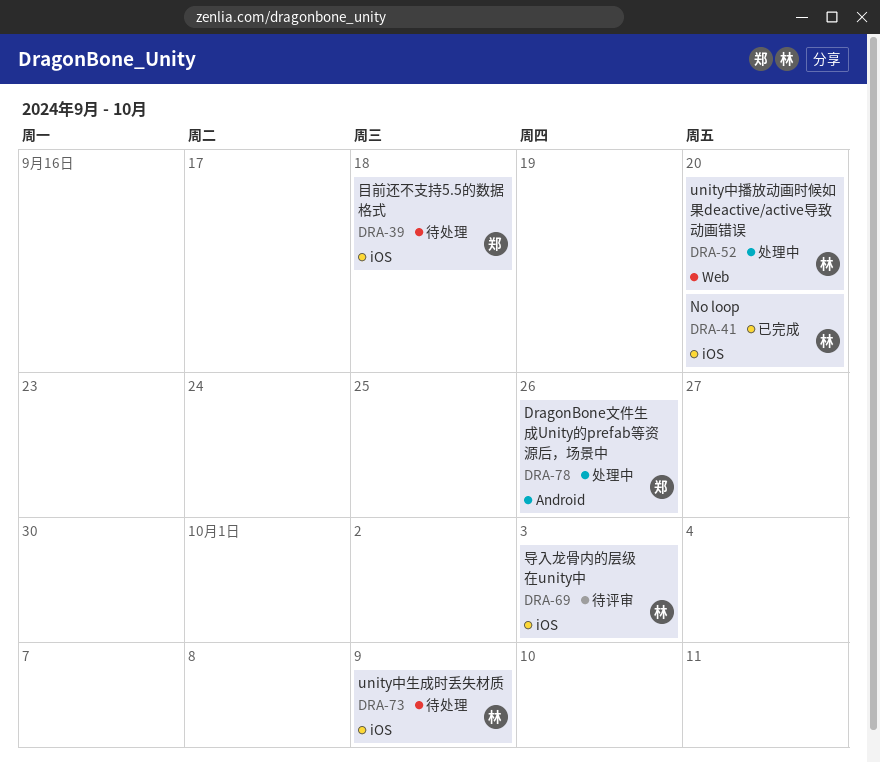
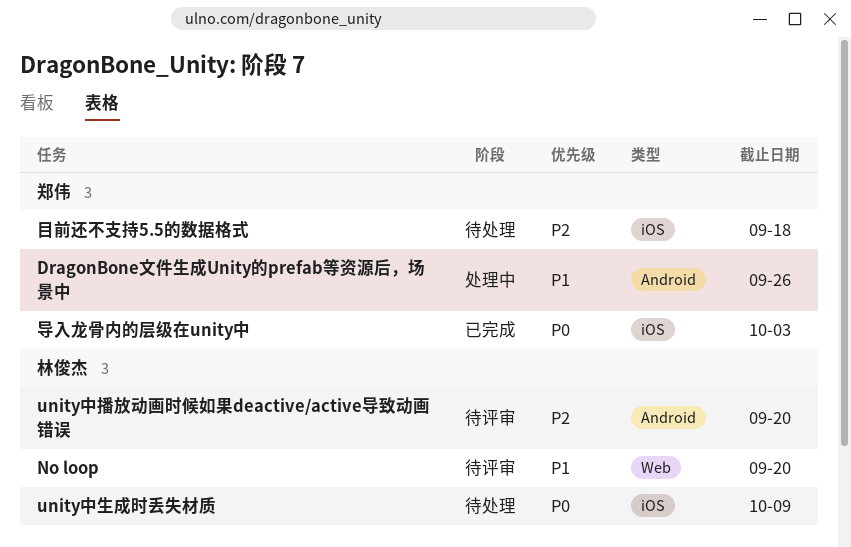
No loop, status: 已完成 -> 待评审
No loop, label: iOS -> Web
unity中播放动画时候如果deactive/active导致动画错误, status: 处理中 -> 待评审
unity中播放动画时候如果deactive/active导致动画错误, label: Web -> Android
导入龙骨内的层级在unity中, status: 待评审 -> 已完成
导入龙骨内的层级在unity中, owner: 林俊杰 -> 郑伟

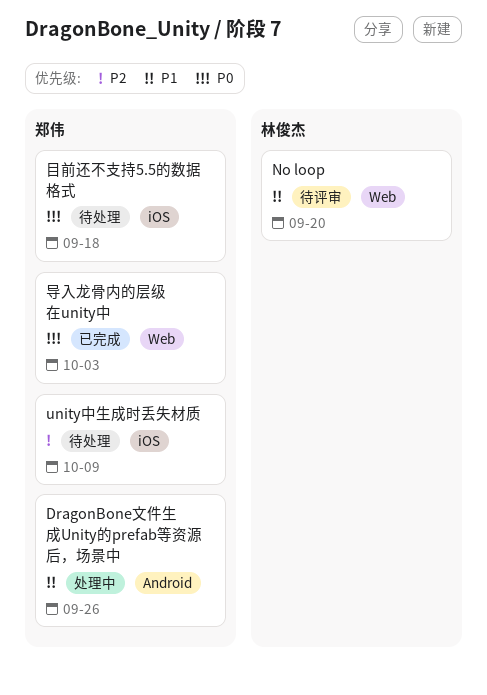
unity中播放动画时候如果deactive/active导致动画错误: present -> none
unity中生成时丢失材质, owner: 林俊杰 -> 郑伟
unity中生成时丢失材质, priority: P0 -> P2
导入龙骨内的层级在unity中, label: iOS -> Web
目前还不支持5.5的数据格式, priority: P2 -> P0

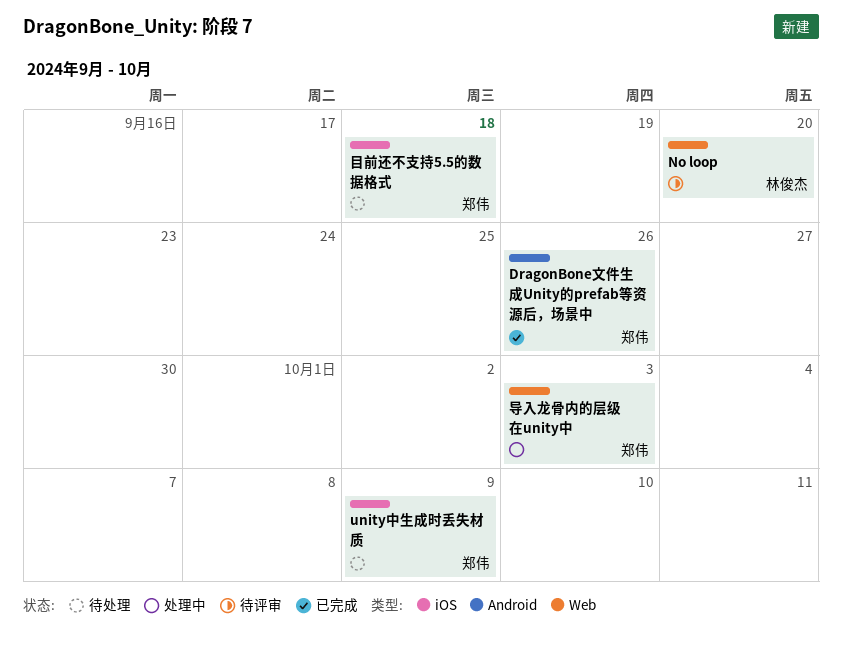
DragonBone文件生成Unity的prefab等资源后，场景中, status: 处理中 -> 已完成
导入龙骨内的层级在unity中, status: 已完成 -> 处理中

